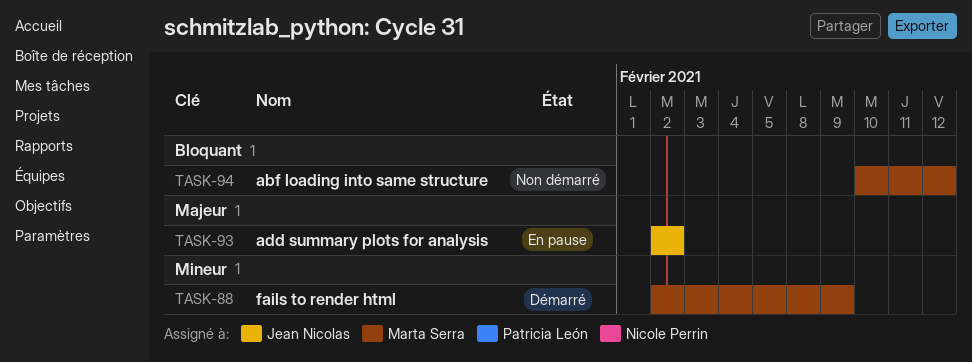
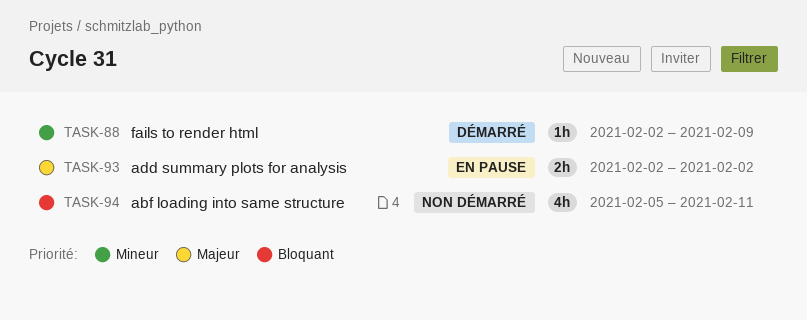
TASK-94, start: Feb 10 -> Feb 5
TASK-94, due: Feb 12 -> Feb 11

